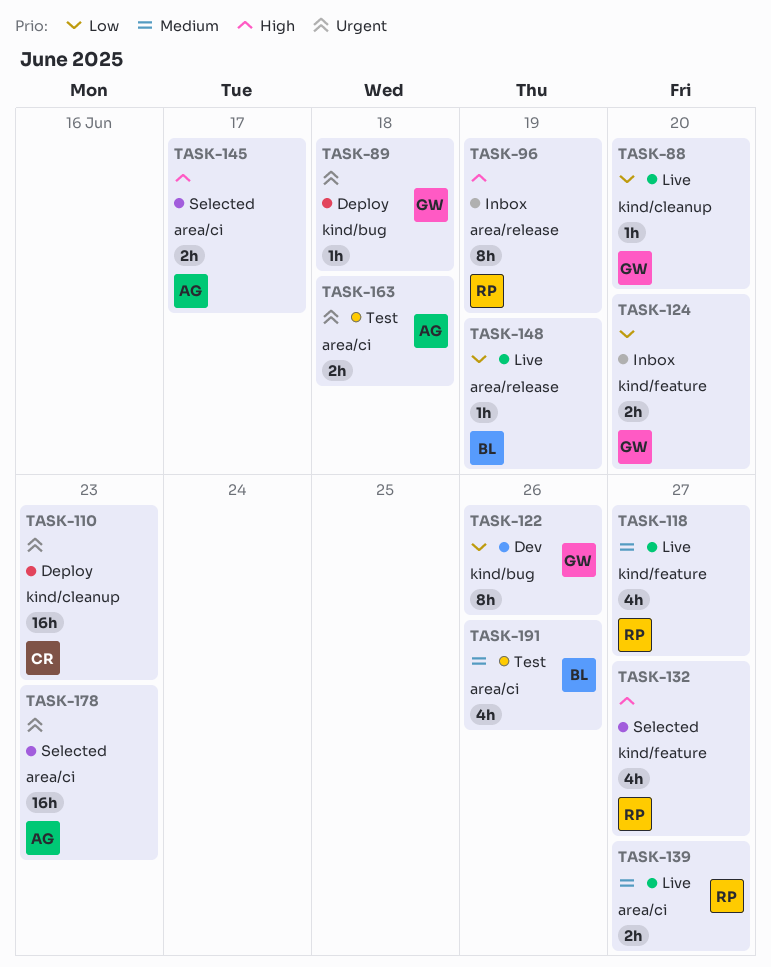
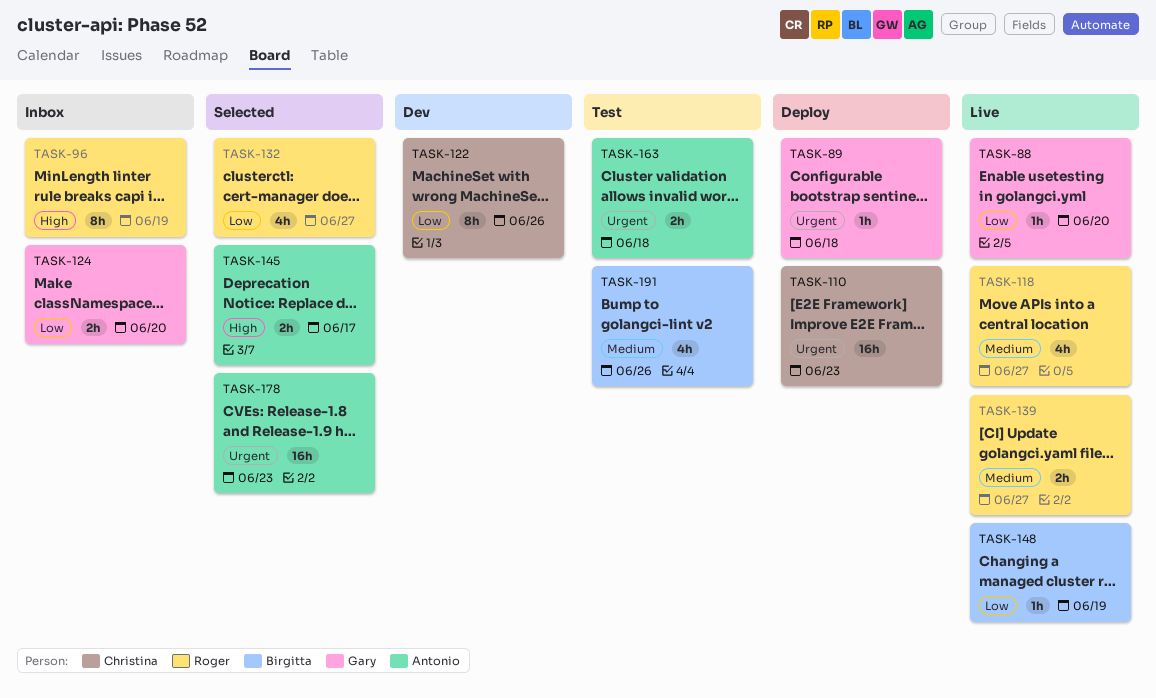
TASK-122, owner: Gary -> Christina
TASK-132, priority: High -> Low

